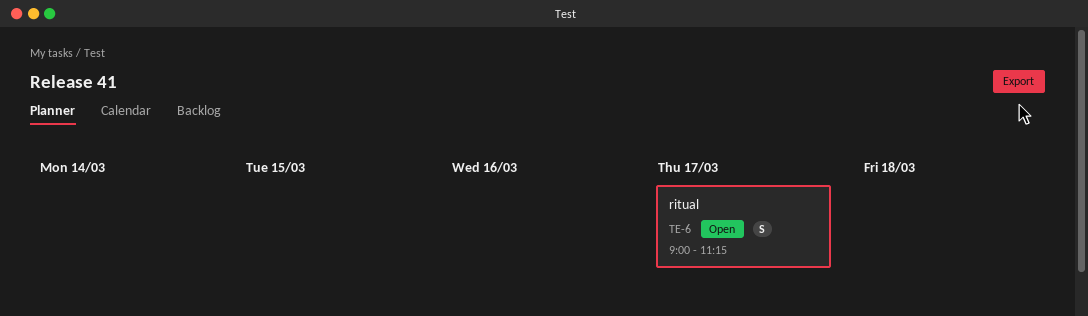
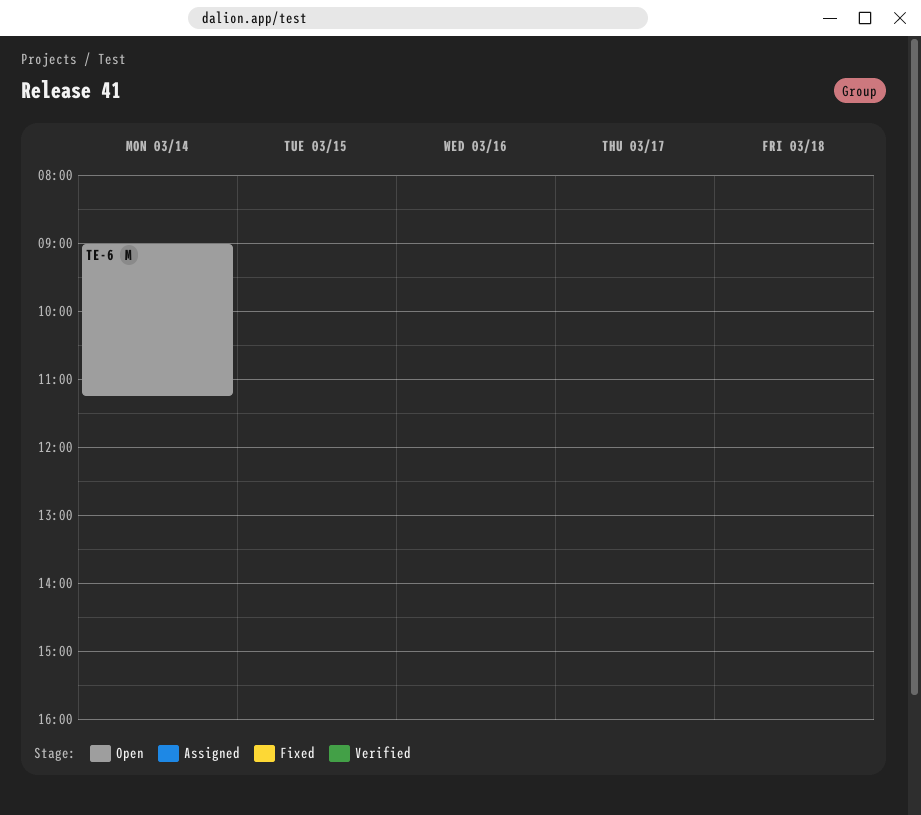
TE-6, estimate: S -> M
TE-6, day: Mar 17 -> Mar 14

